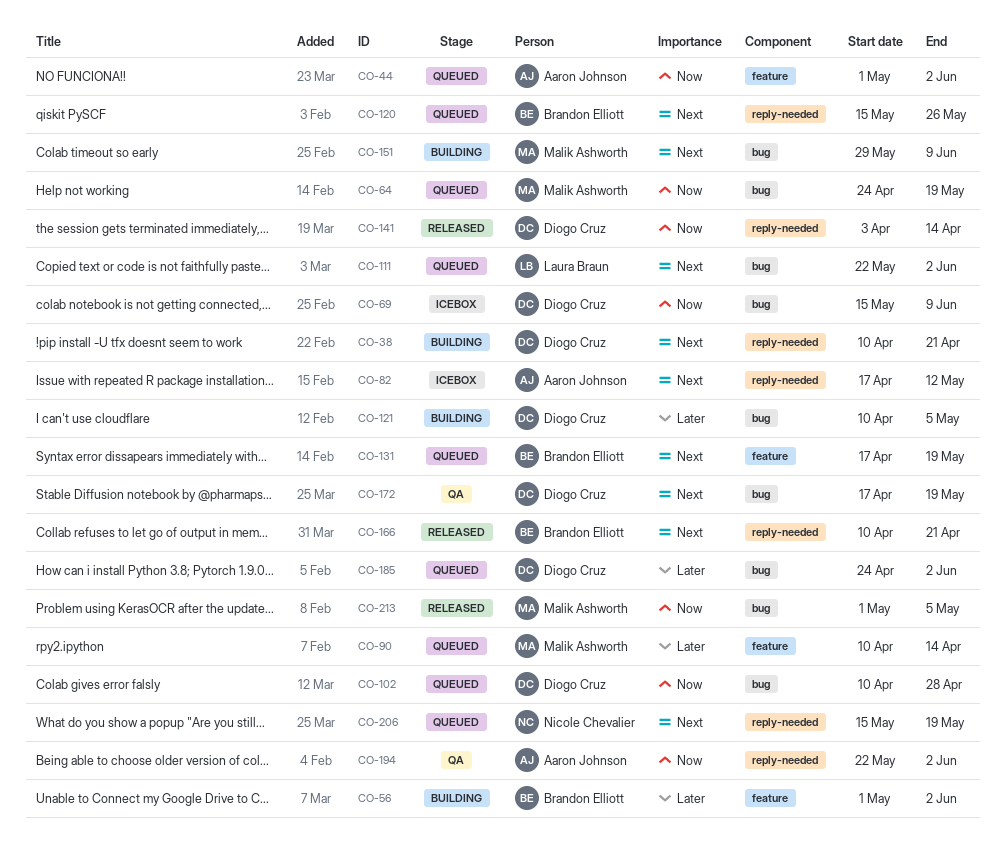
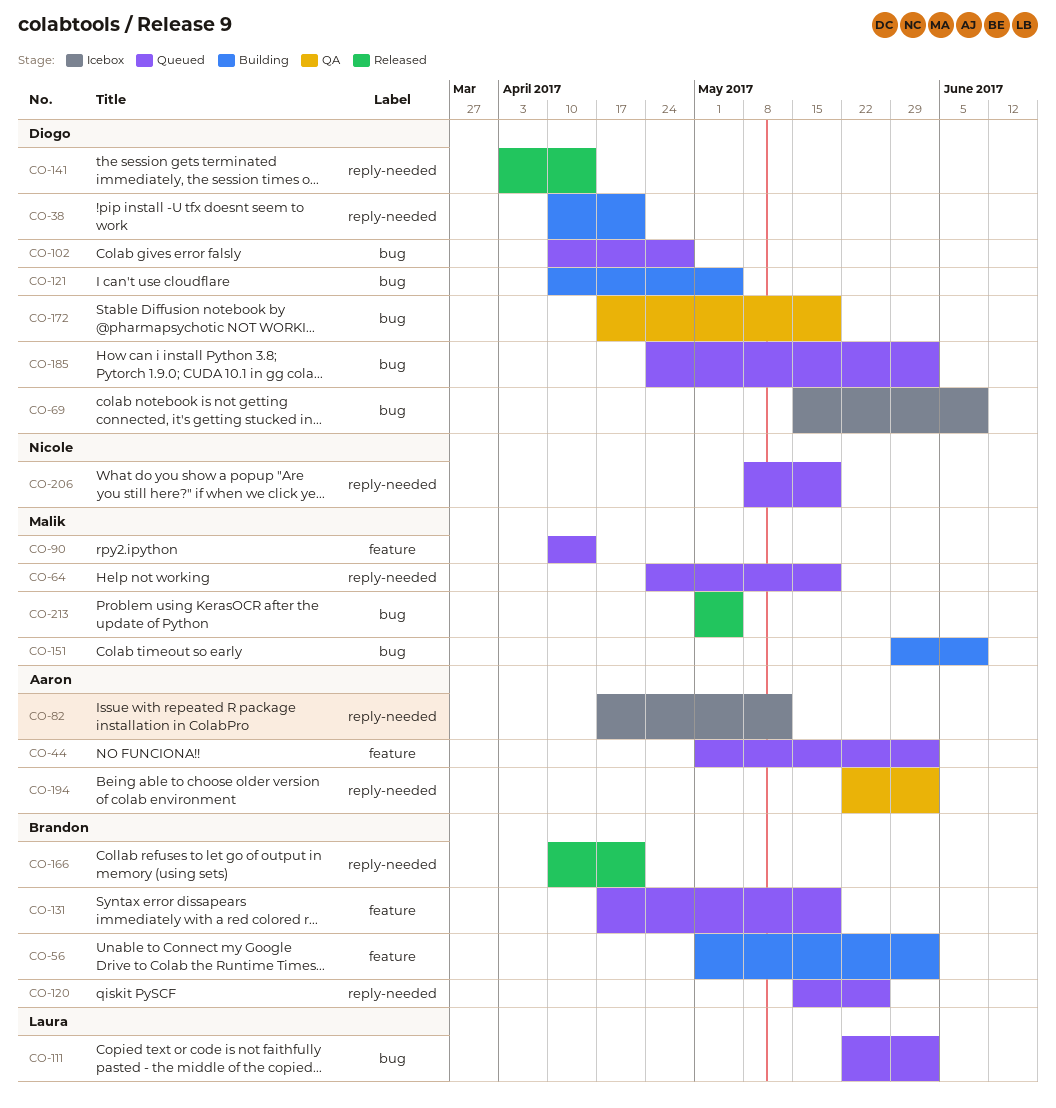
CO-64, label: bug -> reply-needed
CO-206, start: May 15 -> May 8

